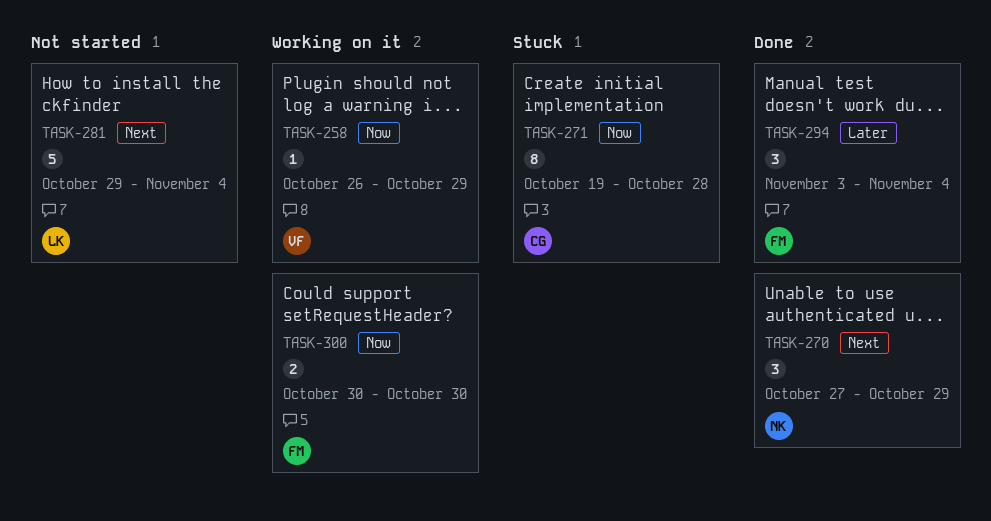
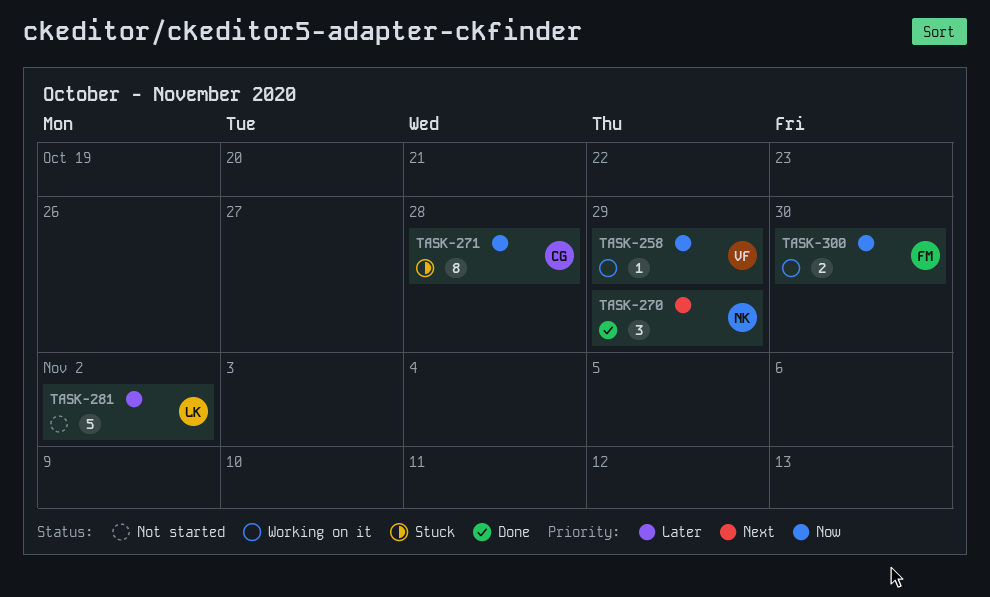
TASK-281, priority: Next -> Later
TASK-281, due: Nov 4 -> Nov 2
TASK-294: present -> none

